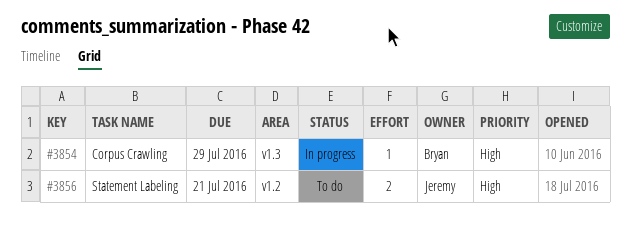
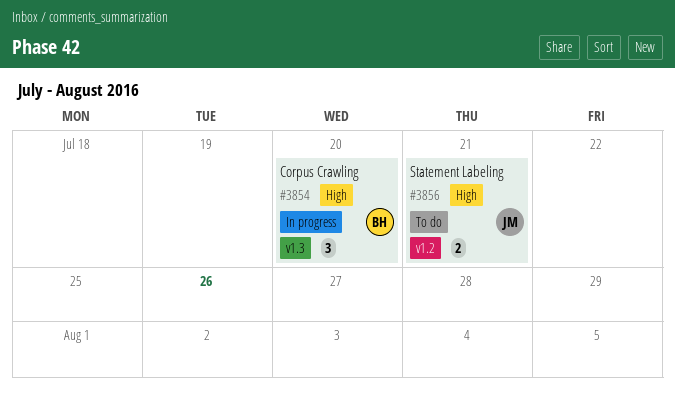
#3854, estimate: 1 -> 3
#3854, due: Jul 29 -> Jul 20

